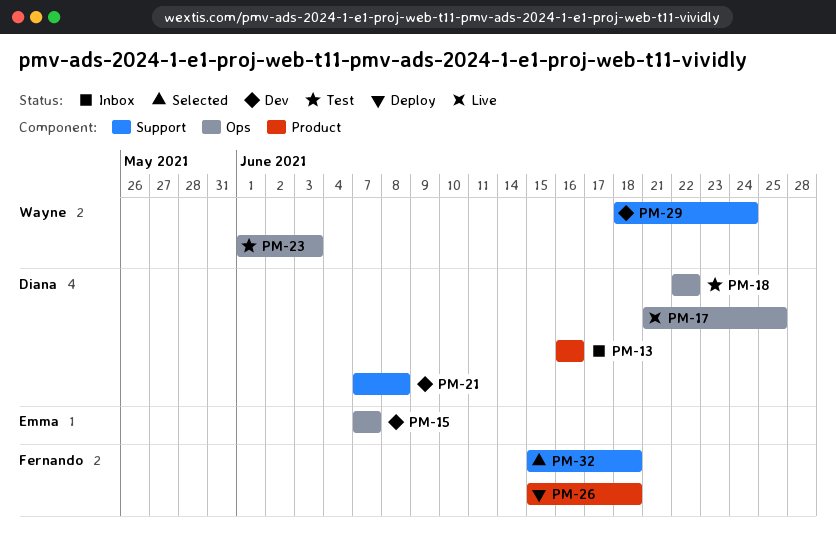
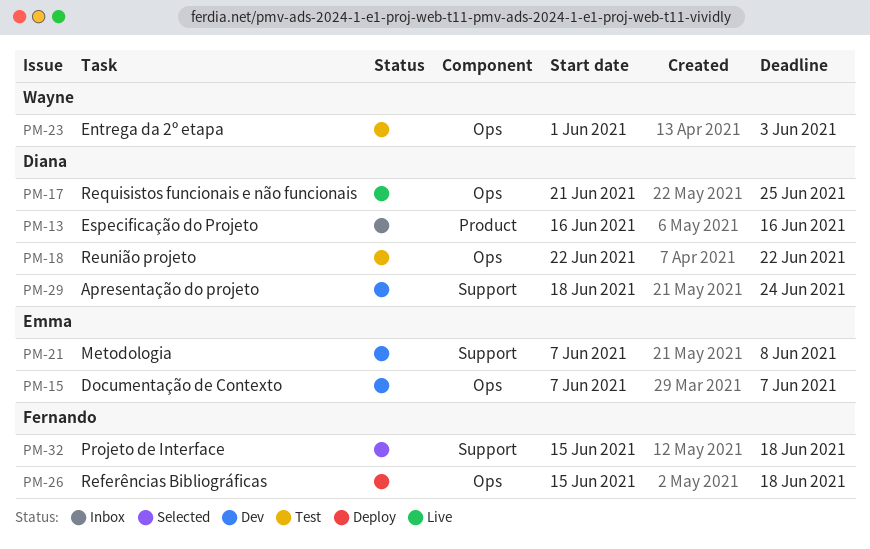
PM-21, owner: Diana -> Emma
PM-26, label: Product -> Ops
PM-29, owner: Wayne -> Diana

